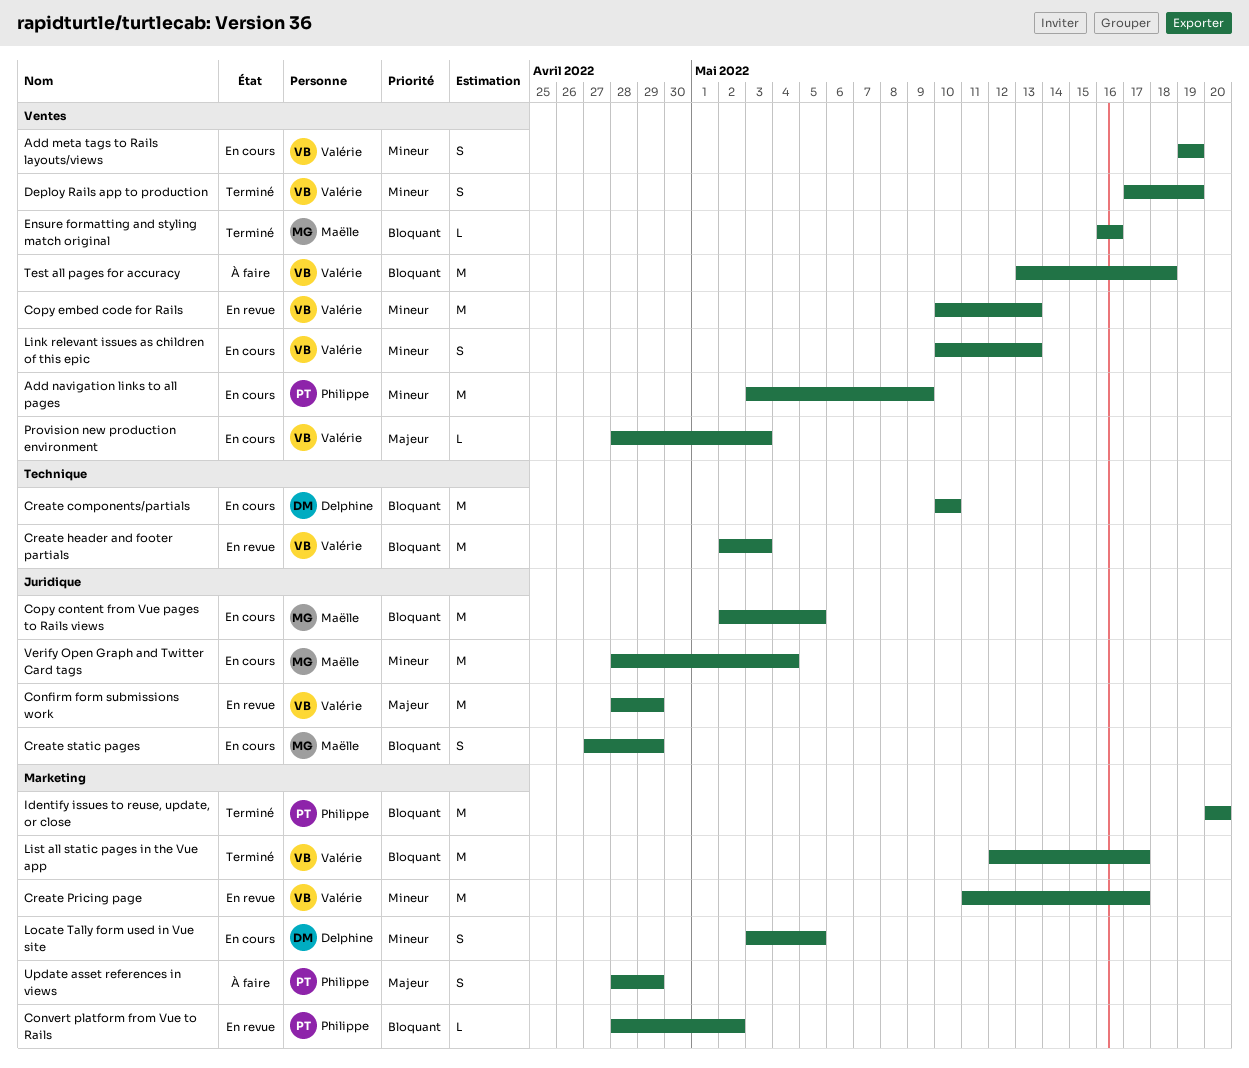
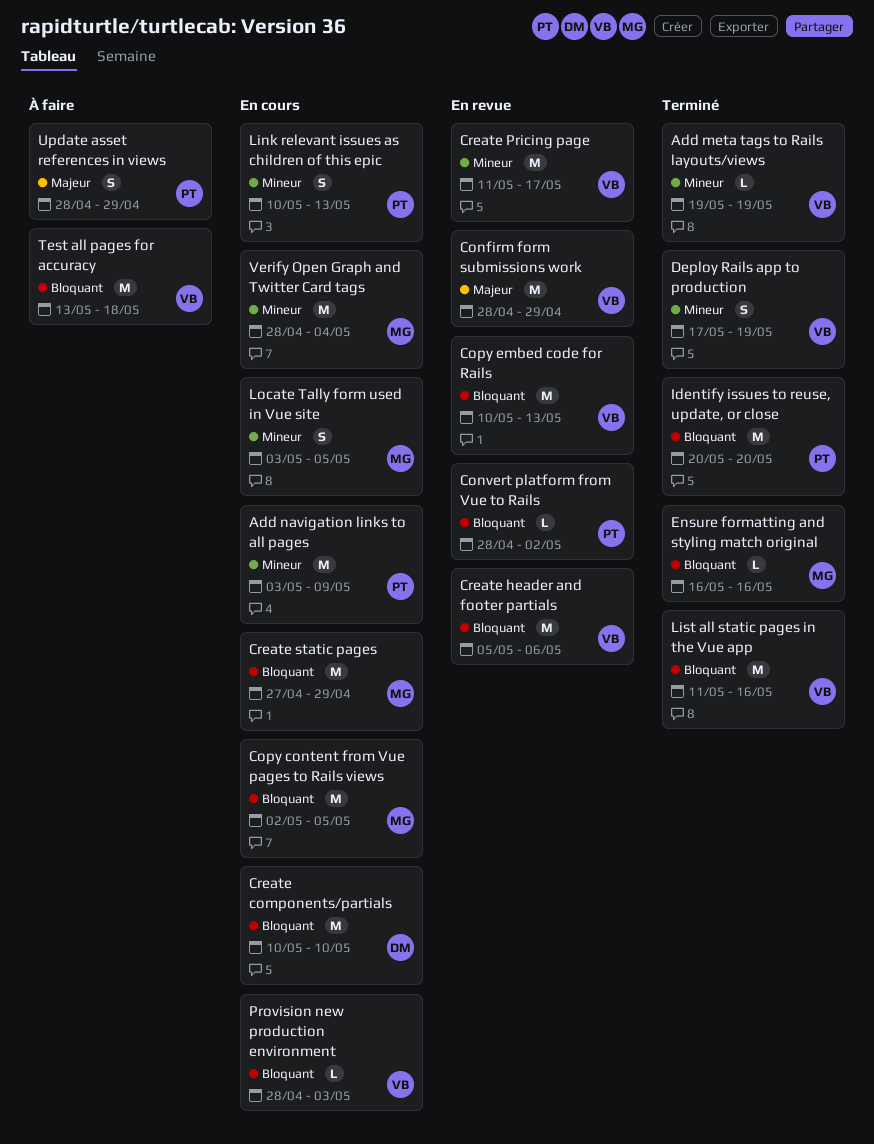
Add meta tags to Rails layouts/views, status: En cours -> Terminé
Add meta tags to Rails layouts/views, estimate: S -> L
Copy embed code for Rails, priority: Mineur -> Bloquant
Create header and footer partials, start: May 2 -> May 5
Create header and footer partials, due: May 3 -> May 6
Create static pages, estimate: S -> M
Link relevant issues as children of this epic, owner: Valérie -> Philippe
List all static pages in the Vue app, start: May 12 -> May 11
List all static pages in the Vue app, due: May 17 -> May 16
Locate Tally form used in Vue site, owner: Delphine -> Maëlle
Provision new production environment, priority: Majeur -> Bloquant

